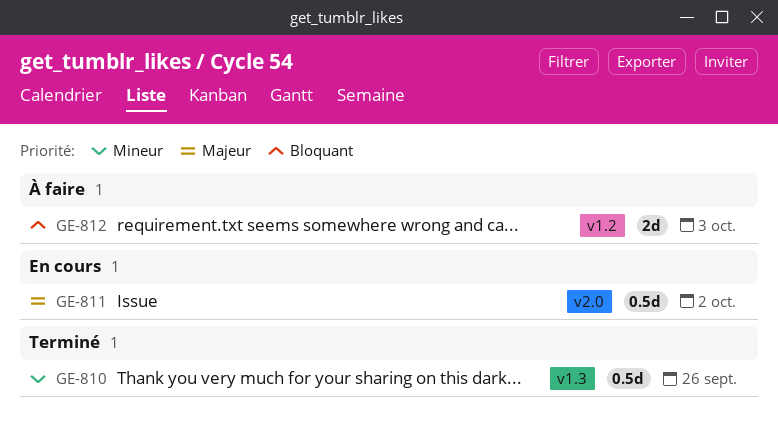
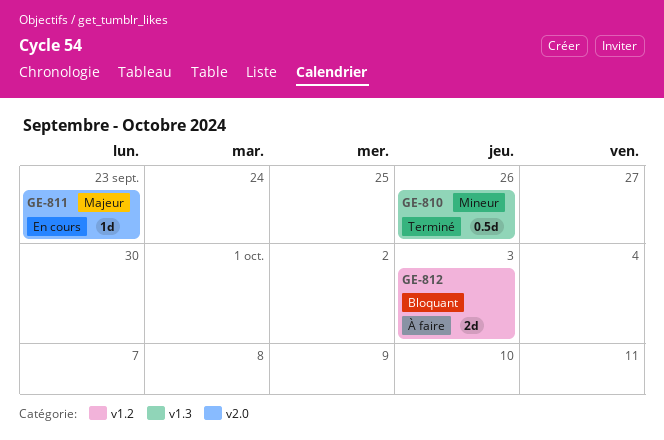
GE-811, estimate: 0.5d -> 1d
GE-811, due: Oct 2 -> Sep 23

